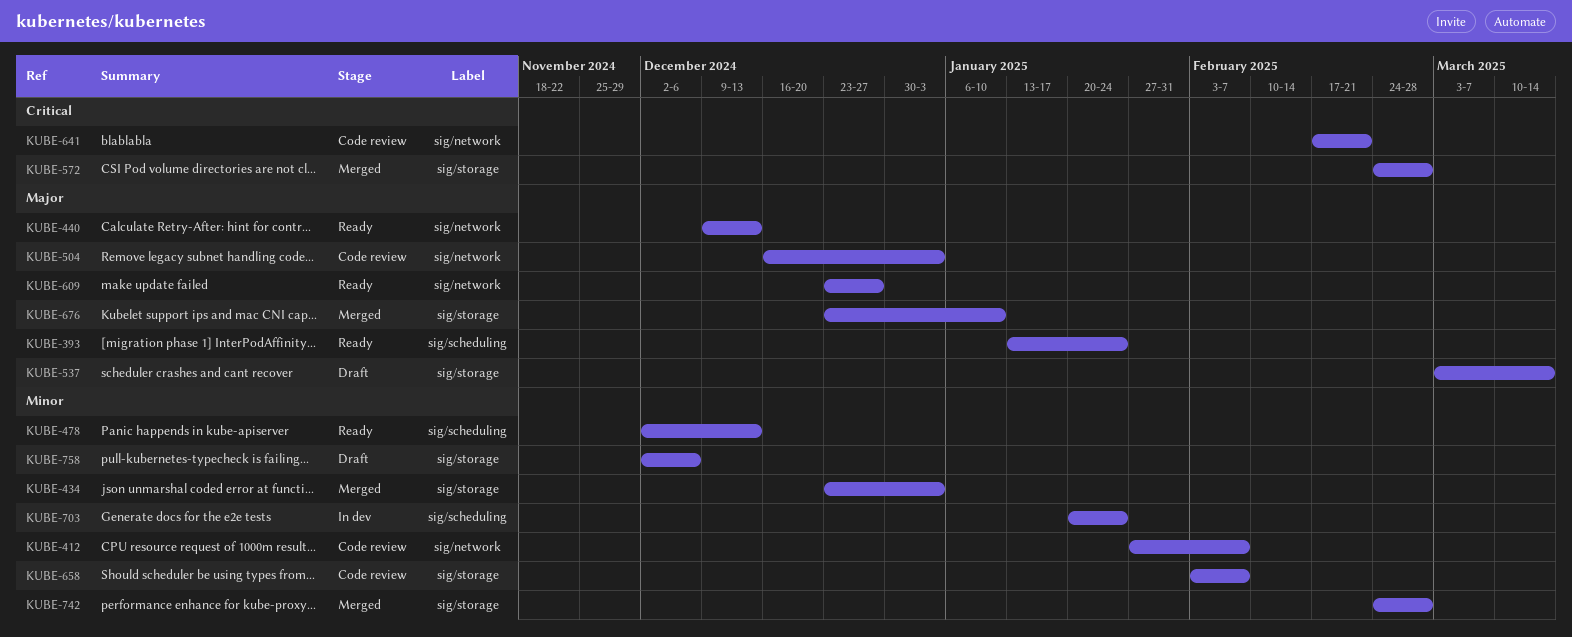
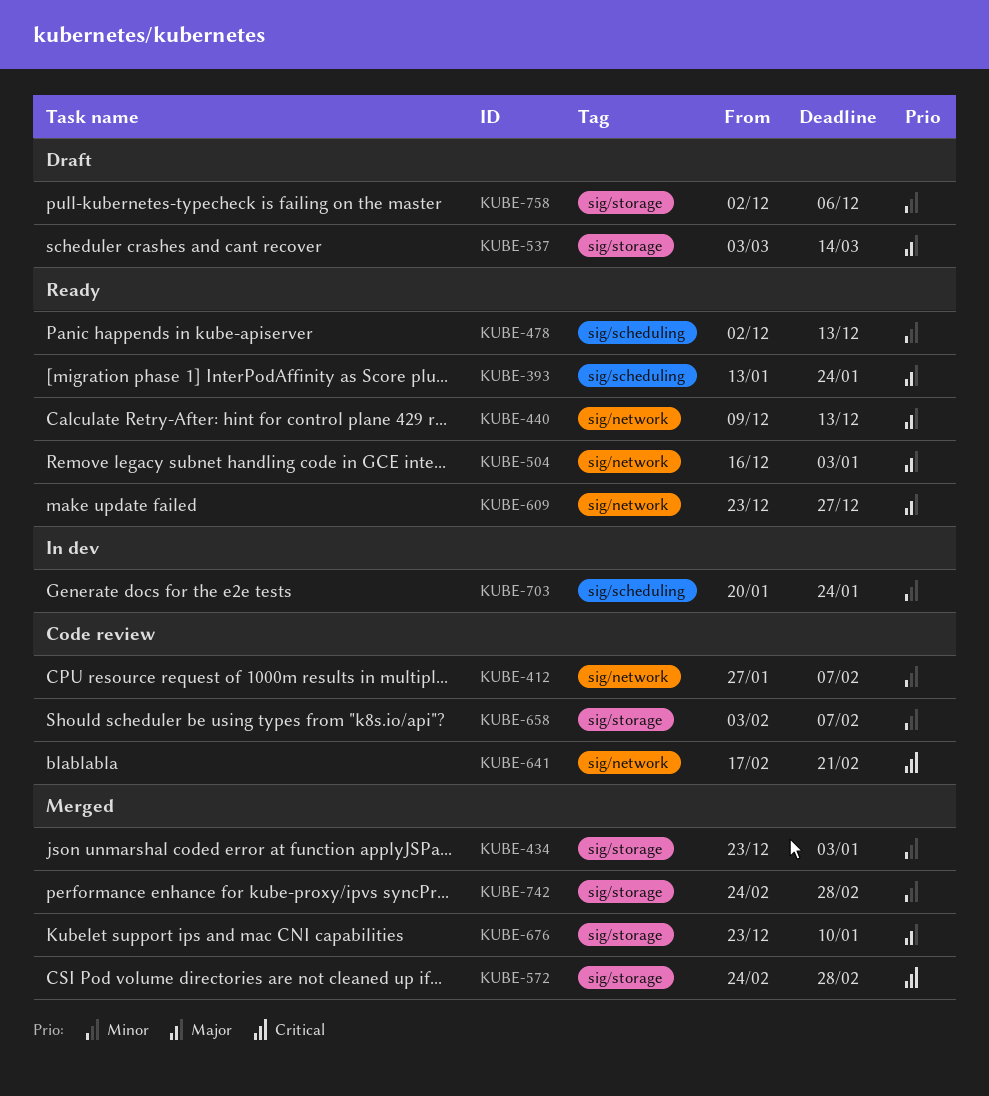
KUBE-504, status: Code review -> Ready

